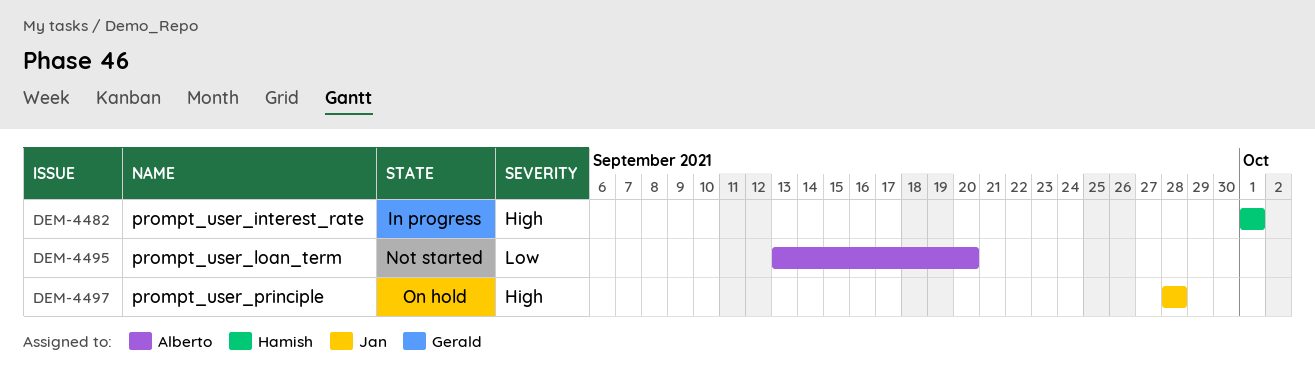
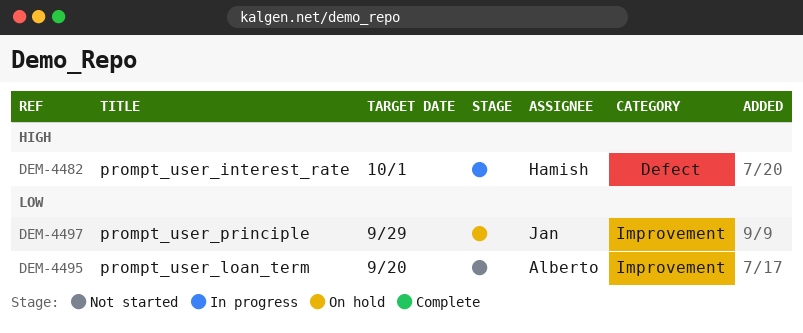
DEM-4497, priority: High -> Low
DEM-4497, due: Sep 28 -> Sep 29

